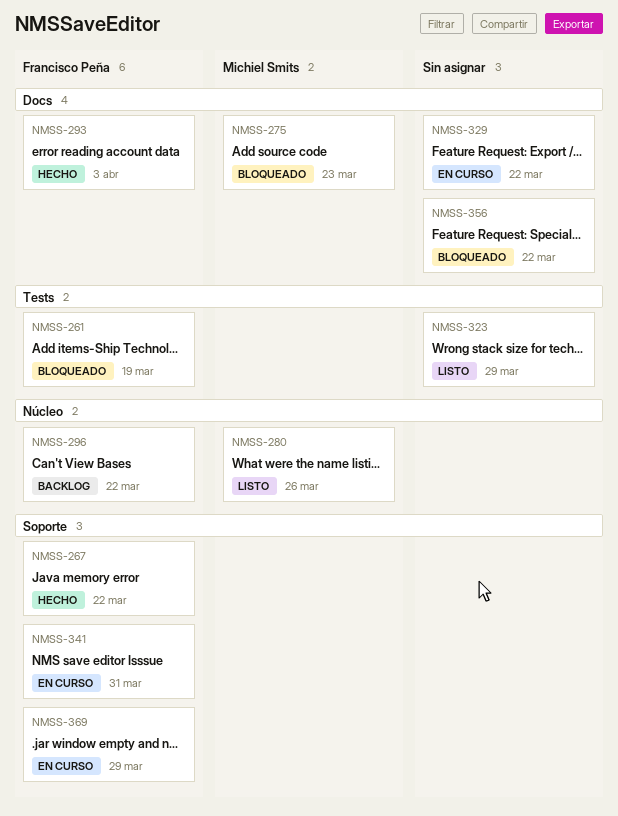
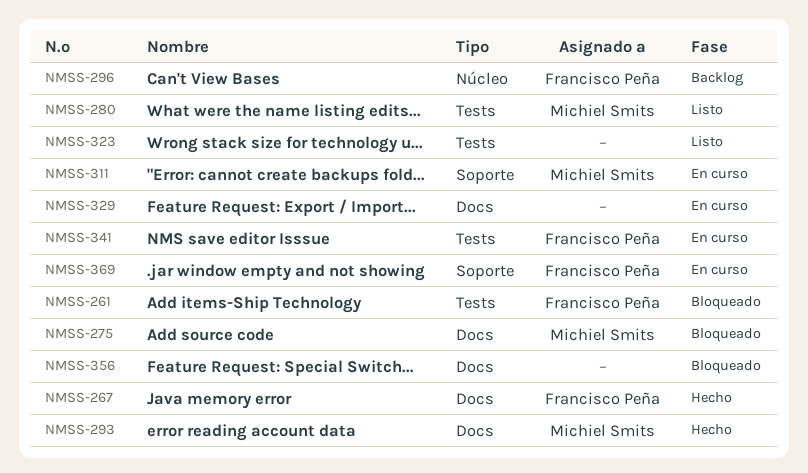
NMSS-267, label: Soporte -> Docs
NMSS-280, label: Núcleo -> Tests
NMSS-293, owner: Francisco Peña -> Michiel Smits
NMSS-311: none -> present
NMSS-341, label: Soporte -> Tests

